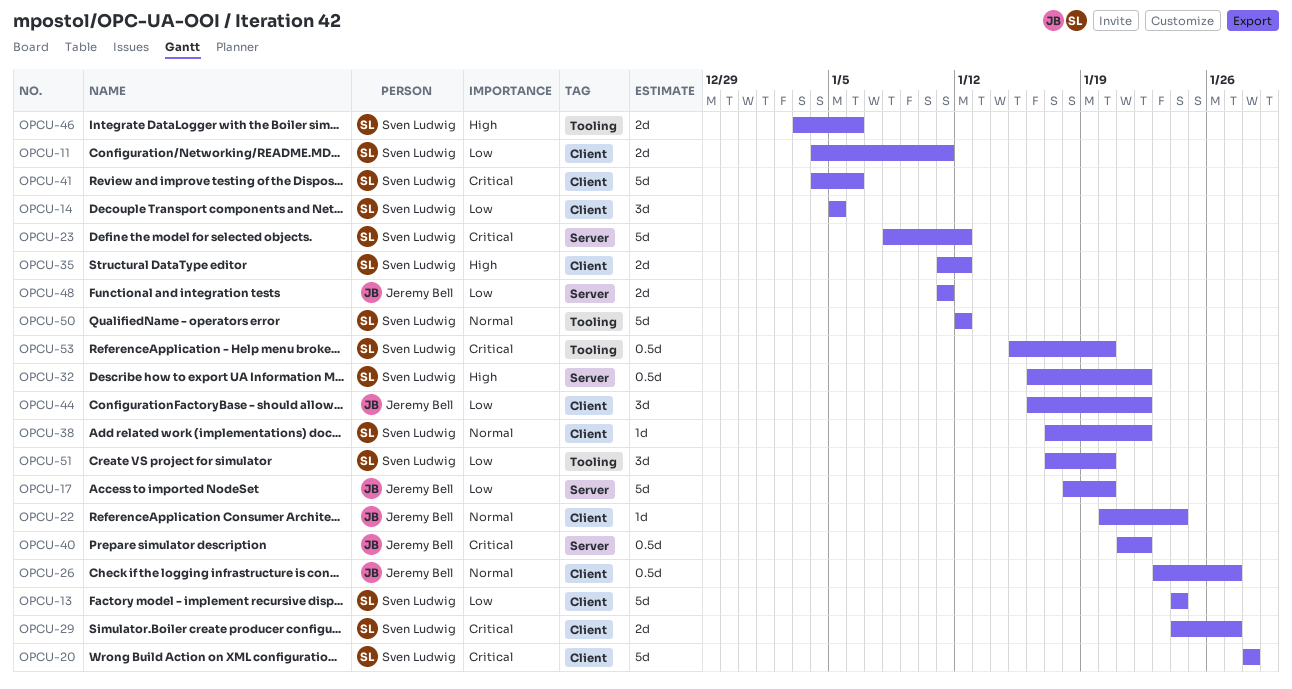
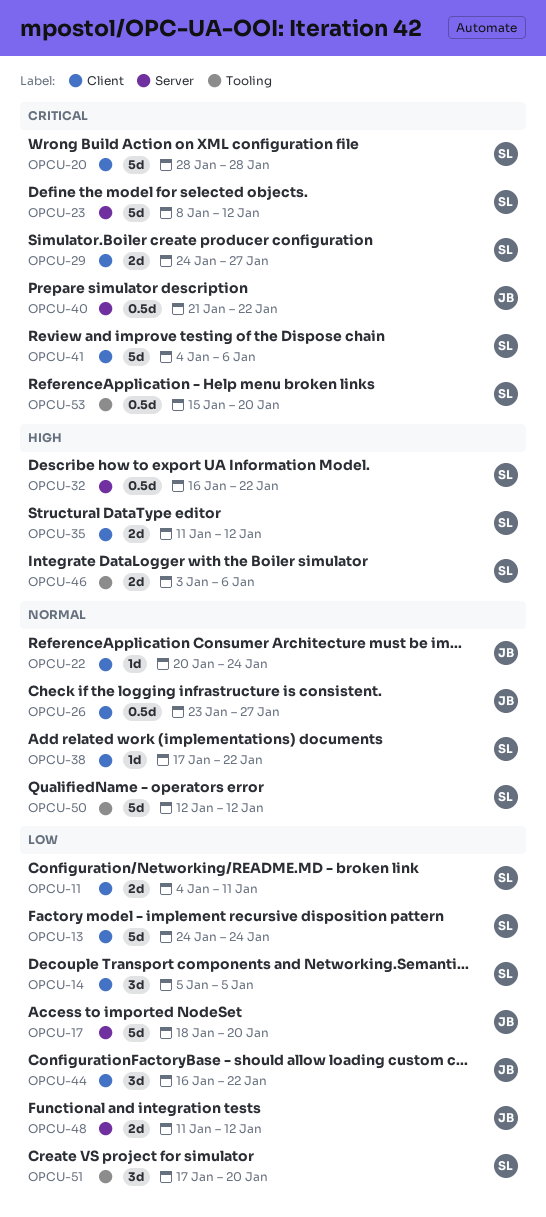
OPCU-48, due: Jan 11 -> Jan 12

